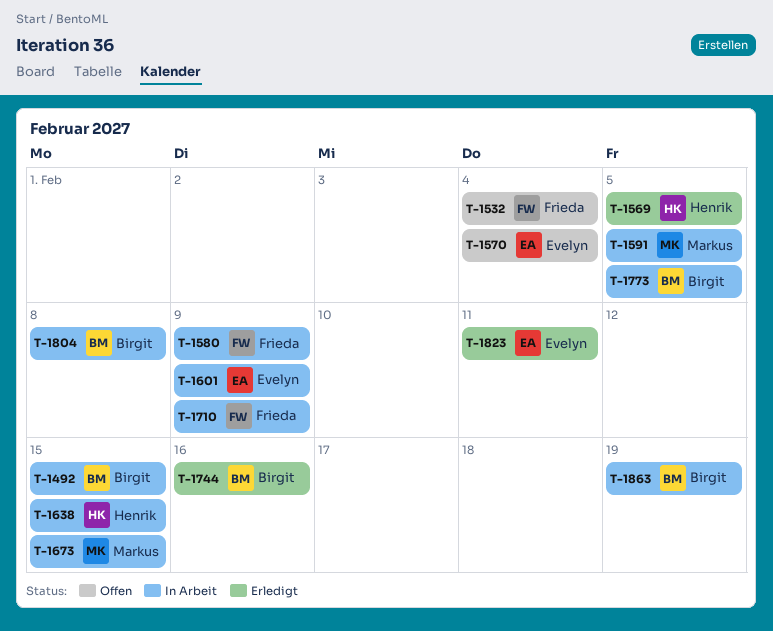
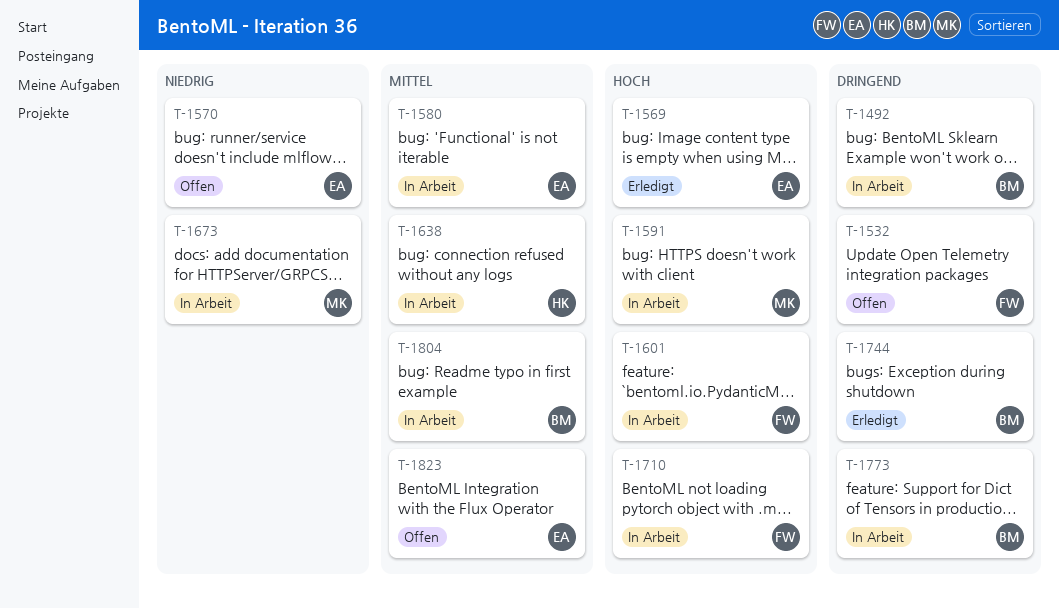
T-1569, owner: Henrik -> Evelyn
T-1580, owner: Frieda -> Evelyn
T-1601, owner: Evelyn -> Frieda
T-1823, status: Erledigt -> Offen
T-1863: present -> none

